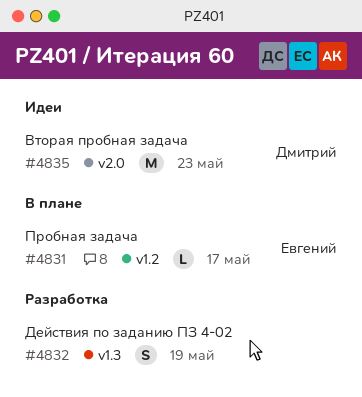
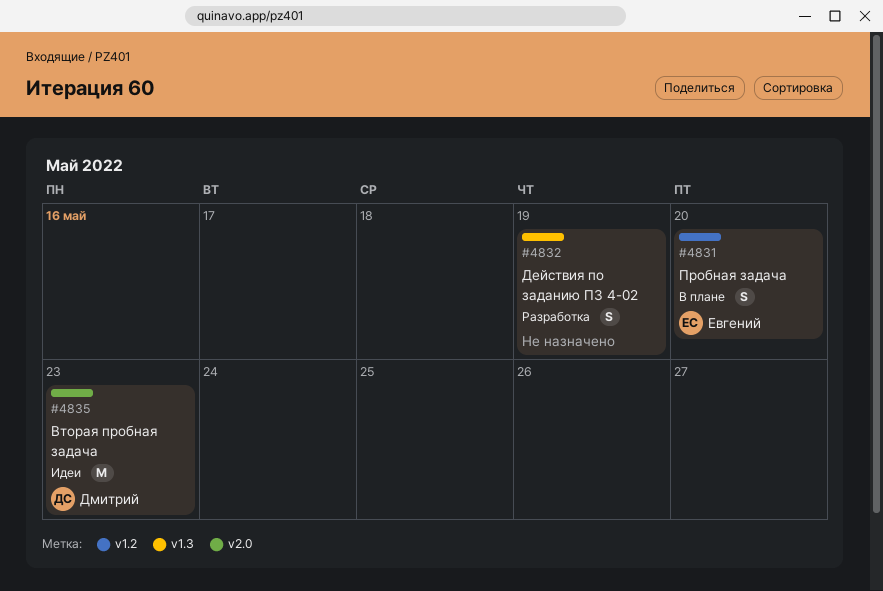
#4831, estimate: L -> S
#4831, due: May 17 -> May 20

